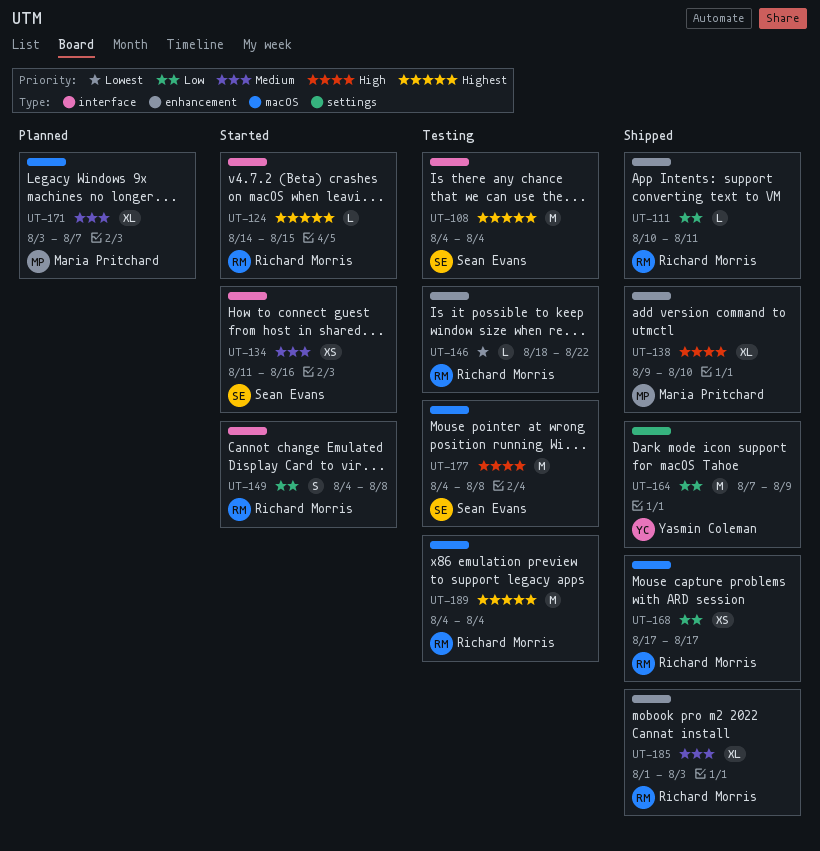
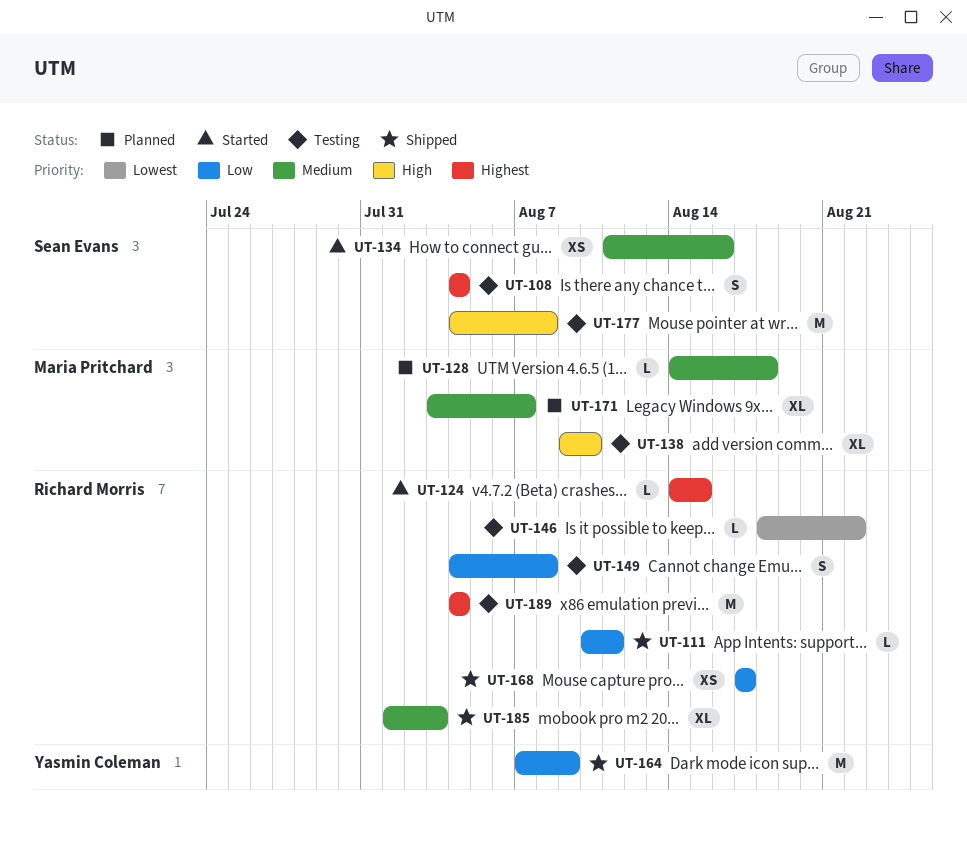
UT-108, estimate: M -> S
UT-128: none -> present
UT-138, status: Shipped -> Testing
UT-149, status: Started -> Testing

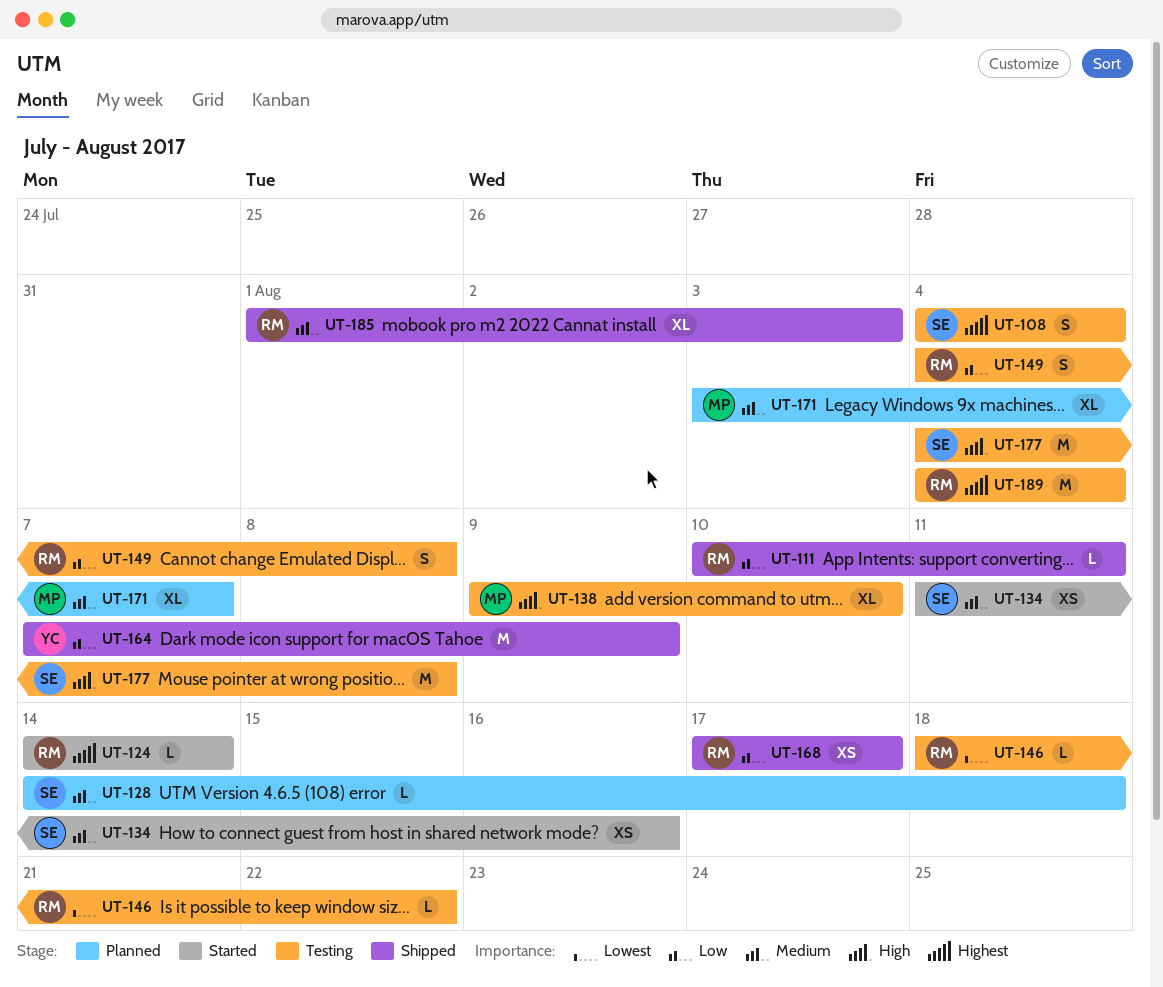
UT-124, due: Aug 15 -> Aug 14
UT-128, owner: Maria Pritchard -> Sean Evans

